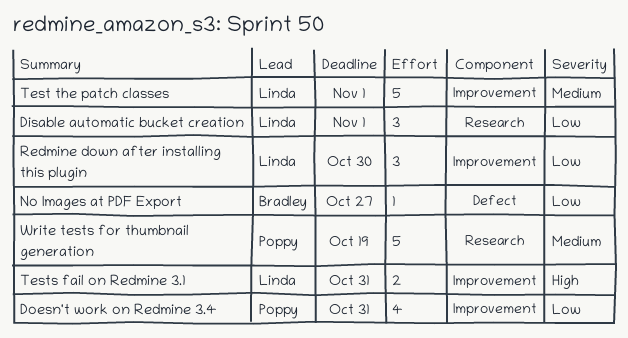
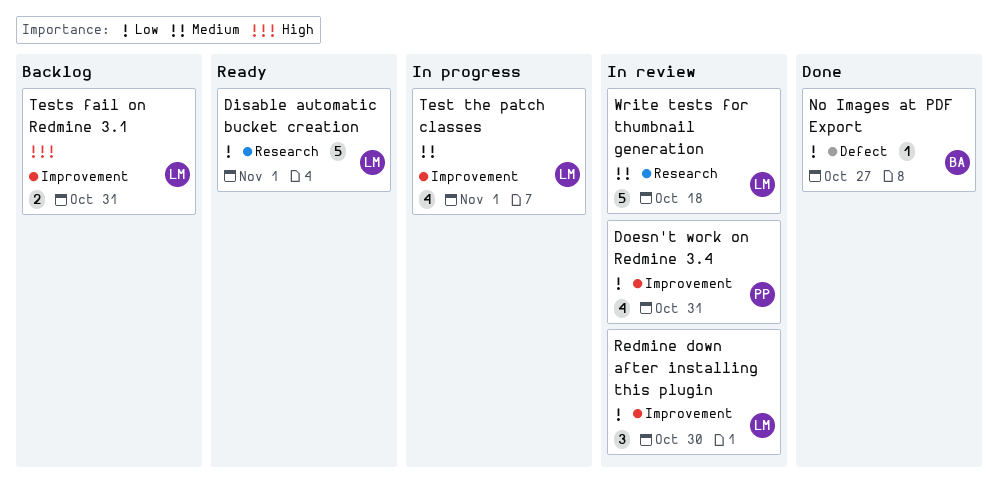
Disable automatic bucket creation, estimate: 3 -> 5
Test the patch classes, estimate: 5 -> 4
Write tests for thumbnail generation, owner: Poppy -> Linda
Write tests for thumbnail generation, due: Oct 19 -> Oct 18

